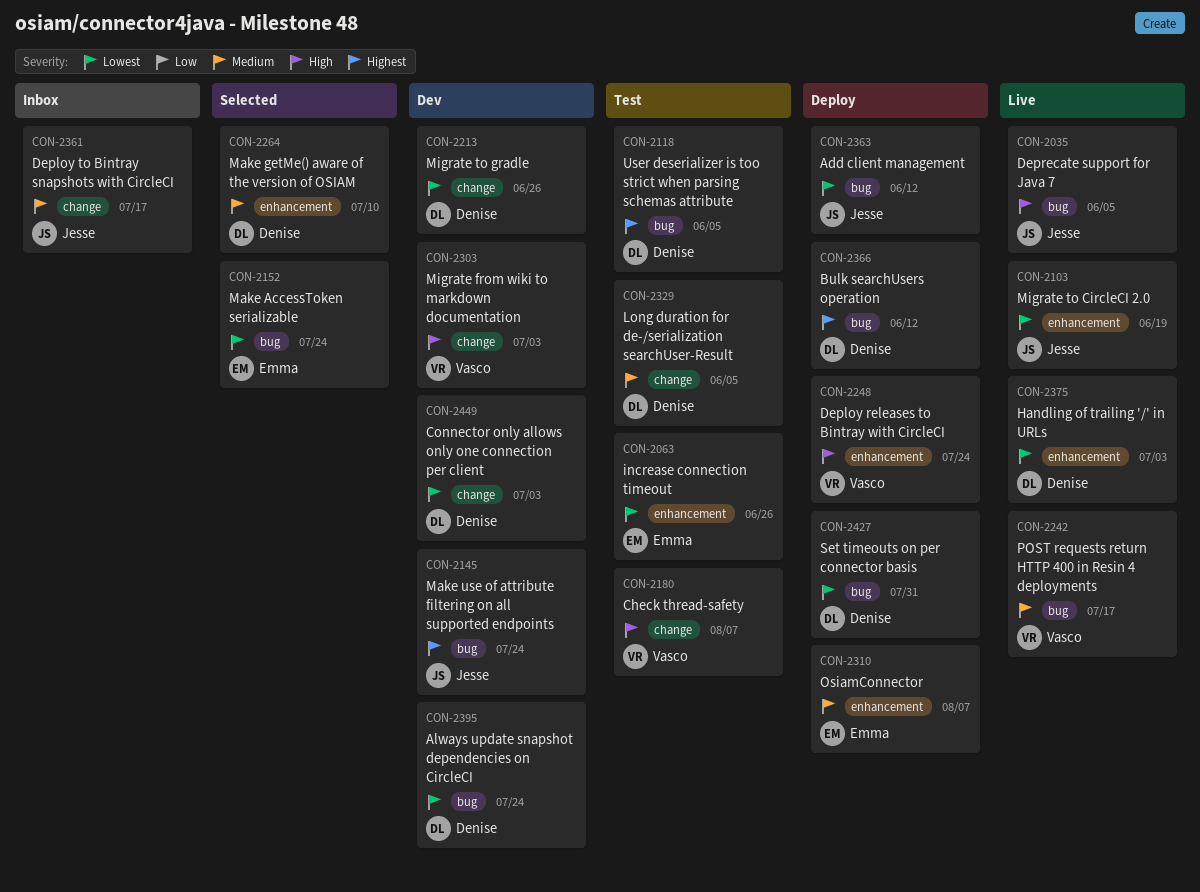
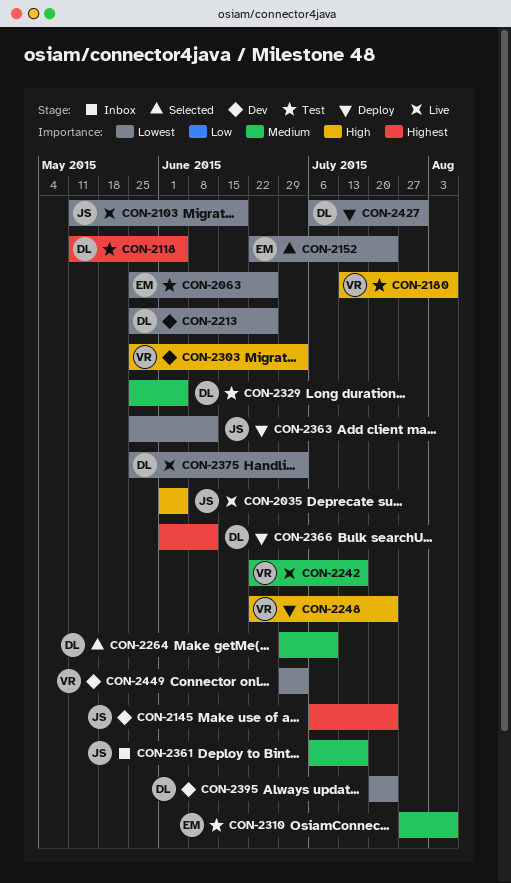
CON-2310, status: Deploy -> Test
CON-2449, owner: Denise -> Vasco

